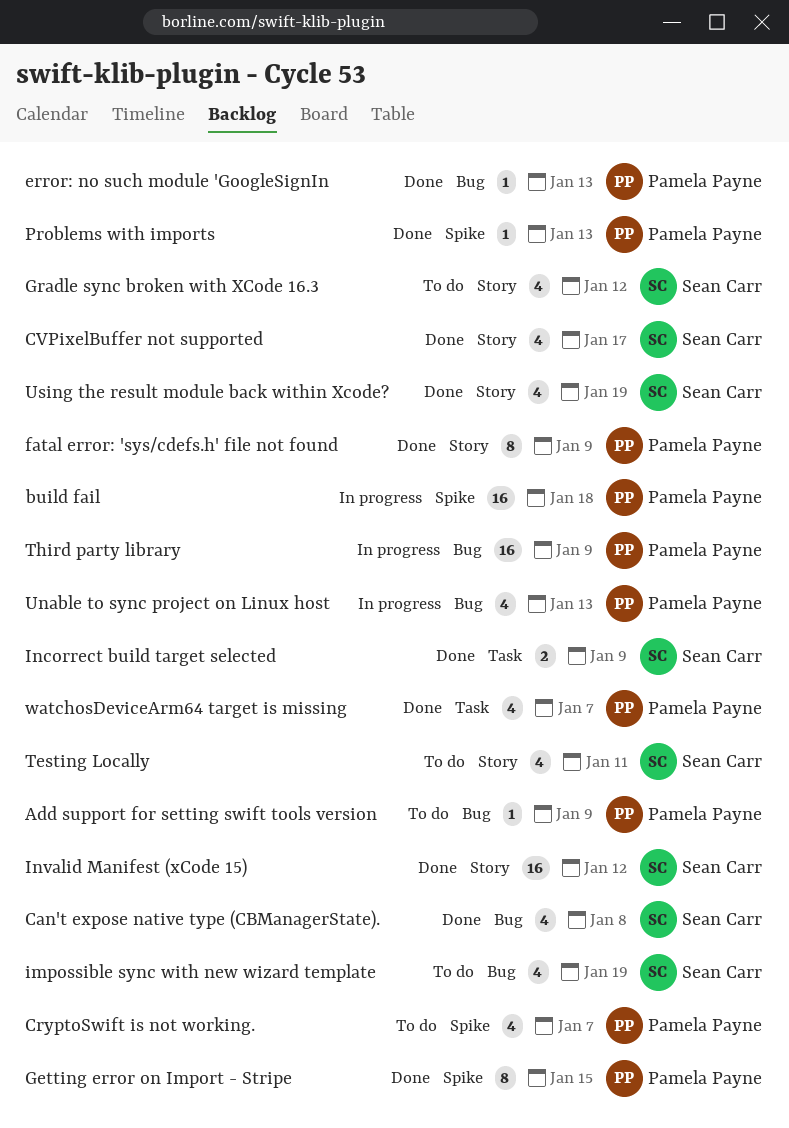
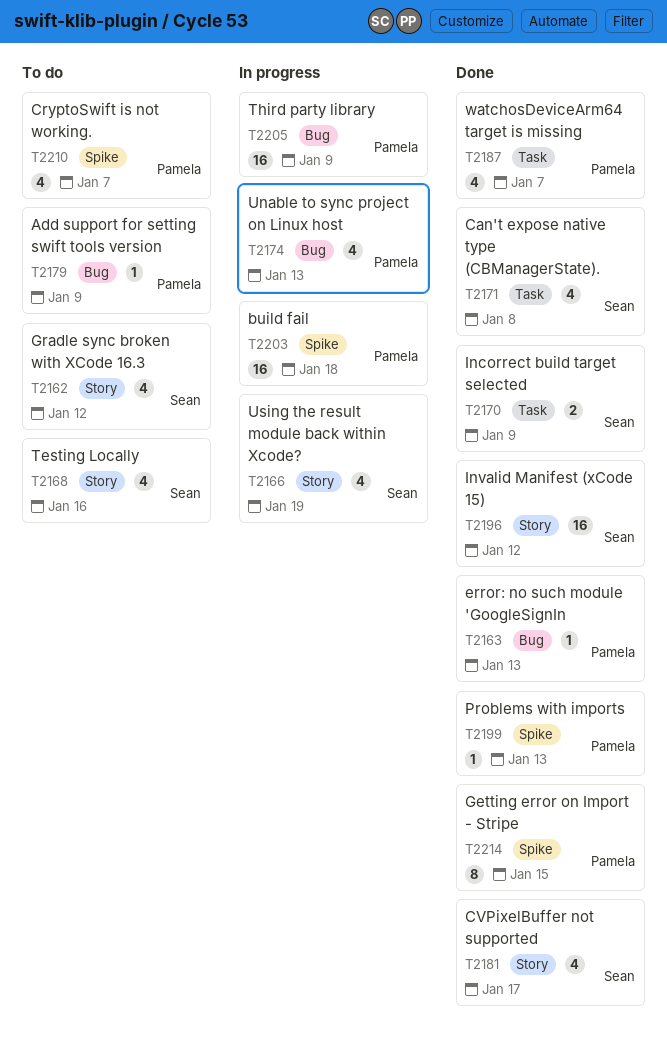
Can't expose native type (CBManagerState)., label: Bug -> Task
fatal error: 'sys/cdefs.h' file not found: present -> none
impossible sync with new wizard template: present -> none
Testing Locally, due: Jan 11 -> Jan 16
Using the result module back within Xcode?, status: Done -> In progress

